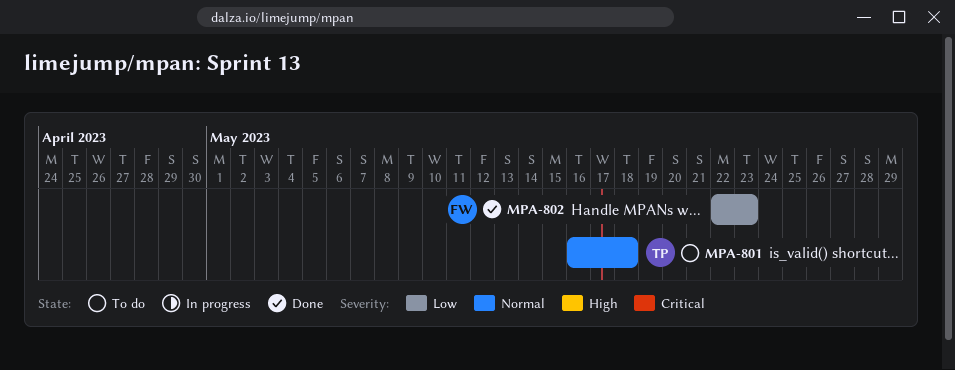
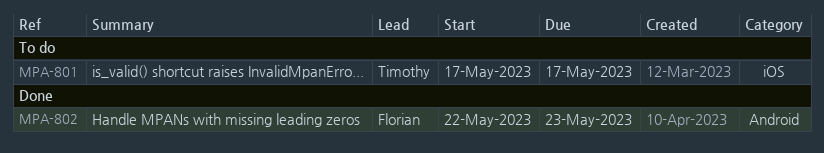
MPA-801, start: May 16 -> May 17
MPA-801, due: May 18 -> May 17

